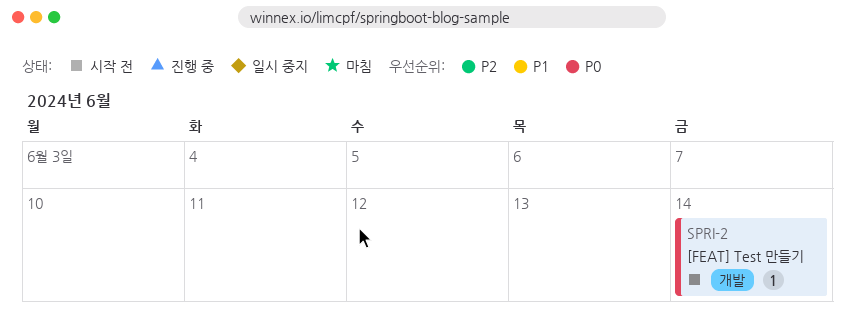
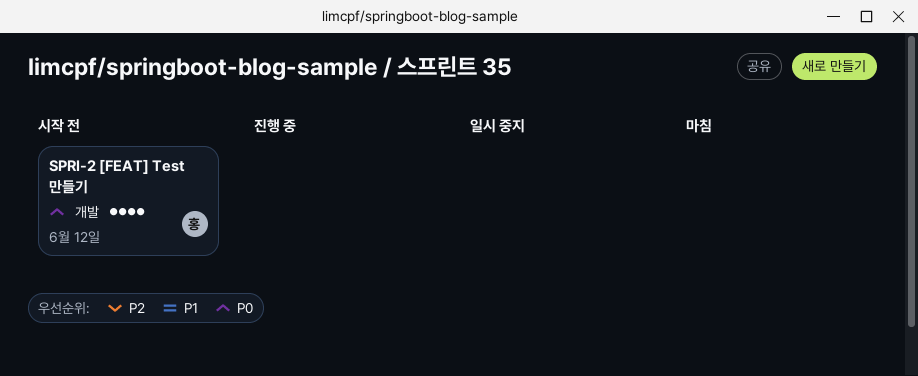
SPRI-2, estimate: 1 -> 4
SPRI-2, due: Jun 14 -> Jun 12

